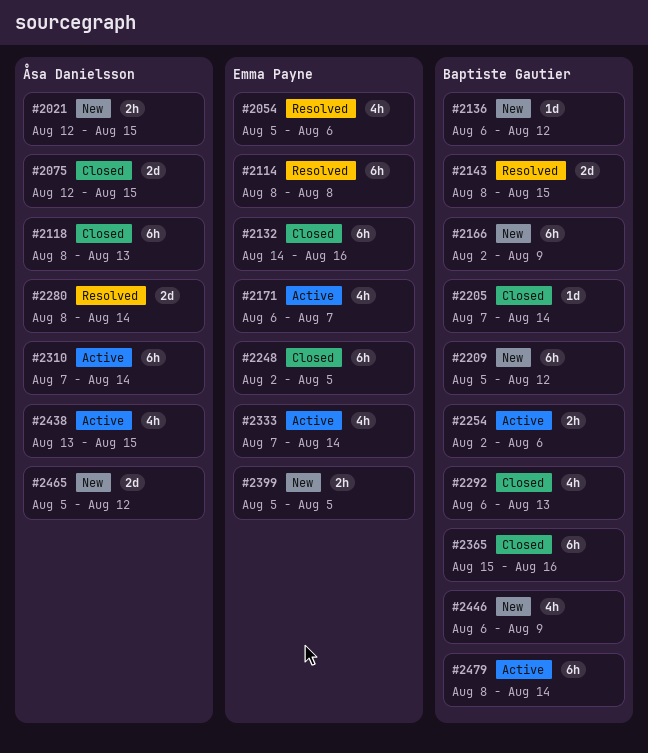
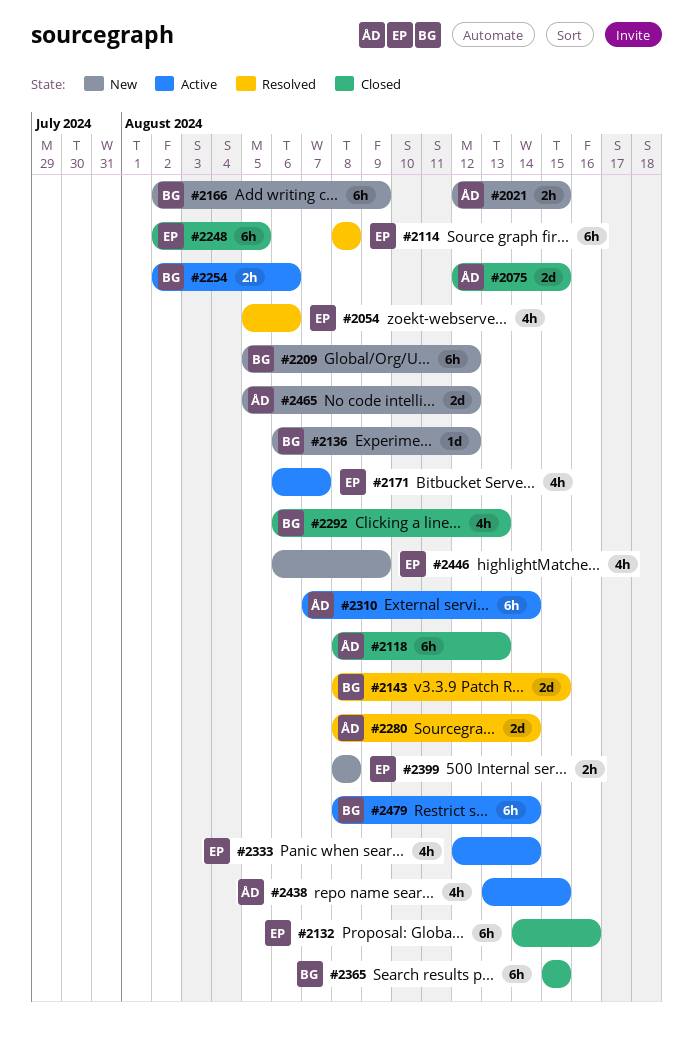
#2205: present -> none
#2333, start: Aug 7 -> Aug 12
#2365, due: Aug 16 -> Aug 15
#2399, start: Aug 5 -> Aug 8
#2399, due: Aug 5 -> Aug 8
#2446, owner: Baptiste Gautier -> Emma Payne

